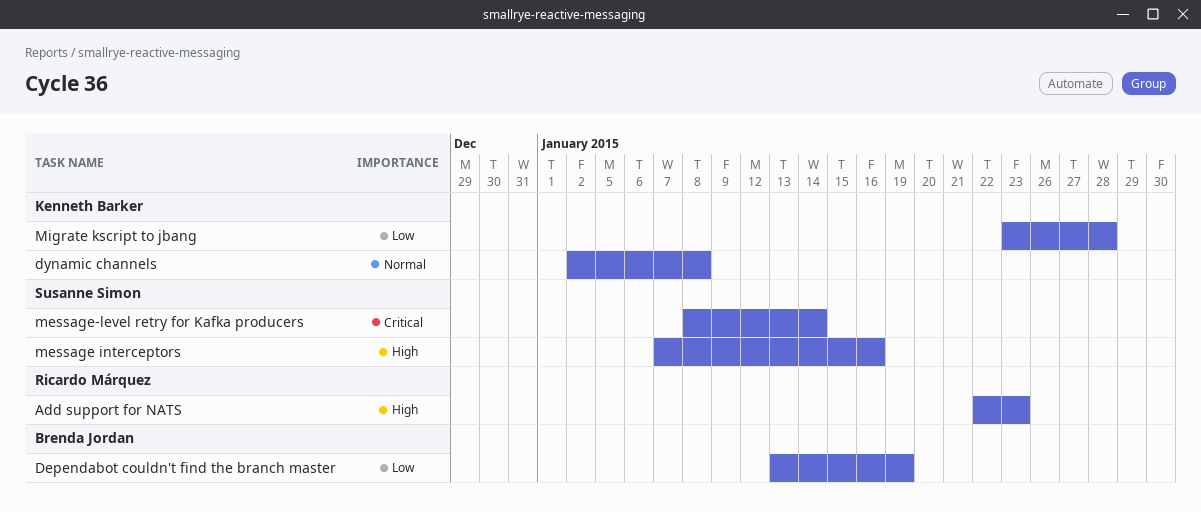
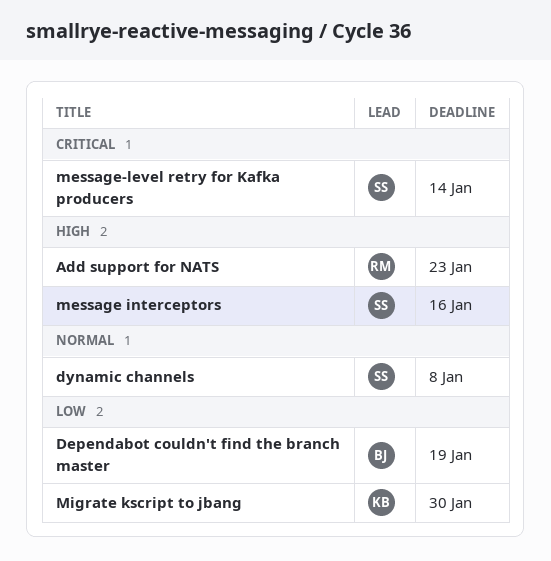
dynamic channels, owner: Kenneth Barker -> Susanne Simon
Migrate kscript to jbang, due: Jan 28 -> Jan 30

